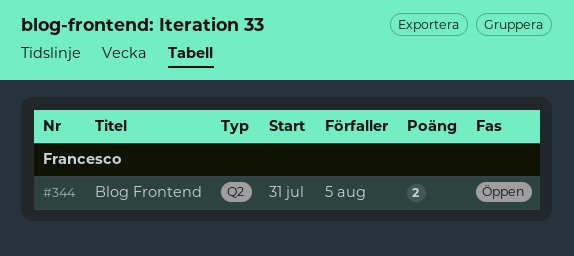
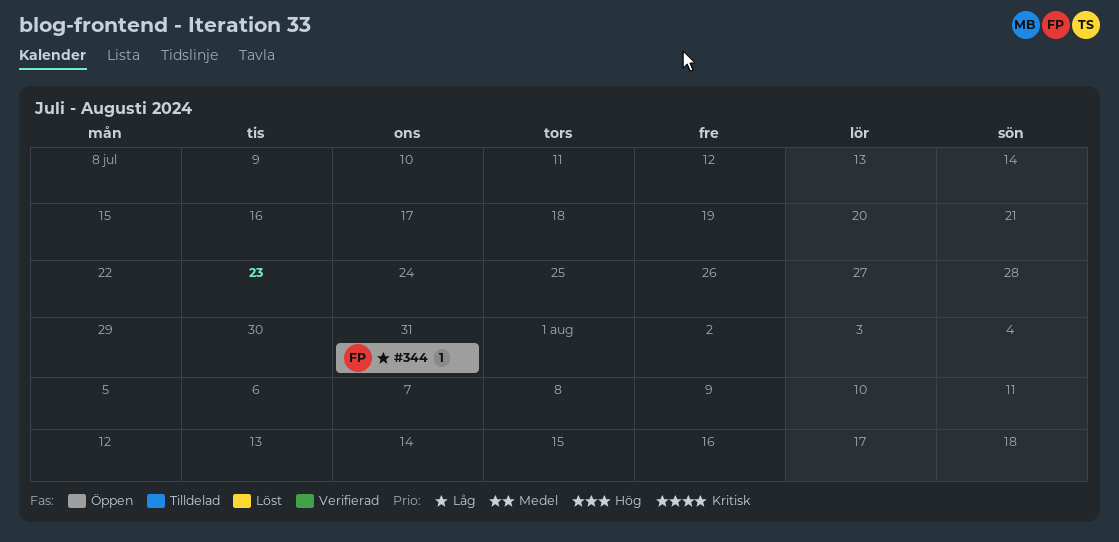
#344, estimate: 2 -> 1
#344, due: Aug 5 -> Jul 31

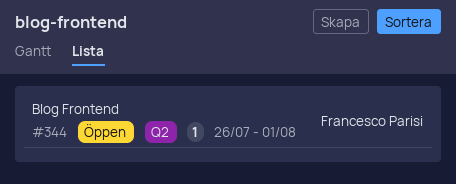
#344, start: Jul 31 -> Jul 26
#344, due: Jul 31 -> Aug 1

